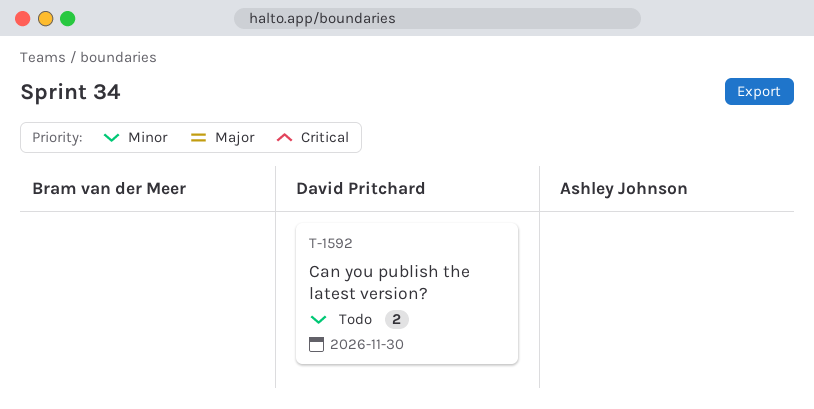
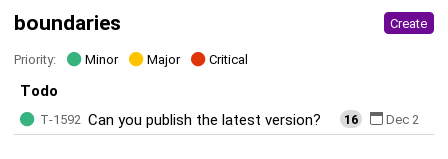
T-1592, estimate: 2 -> 16
T-1592, due: Nov 30 -> Dec 2

